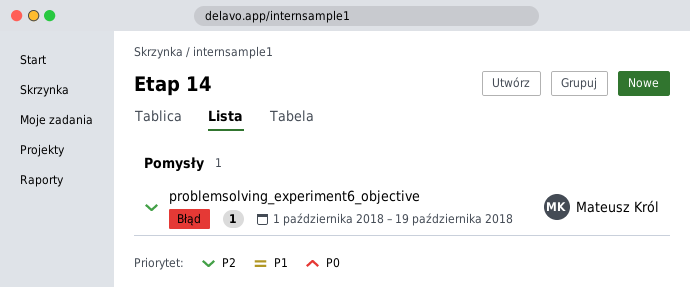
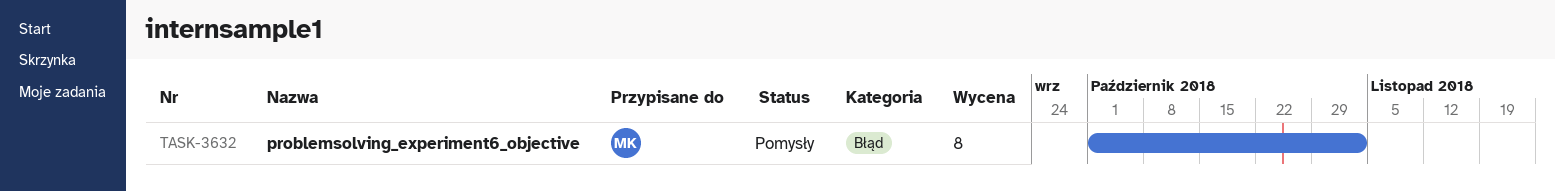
problemsolving_experiment6_objective, estimate: 1 -> 8
problemsolving_experiment6_objective, due: Oct 19 -> Nov 2

